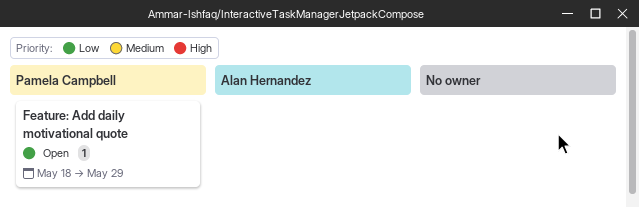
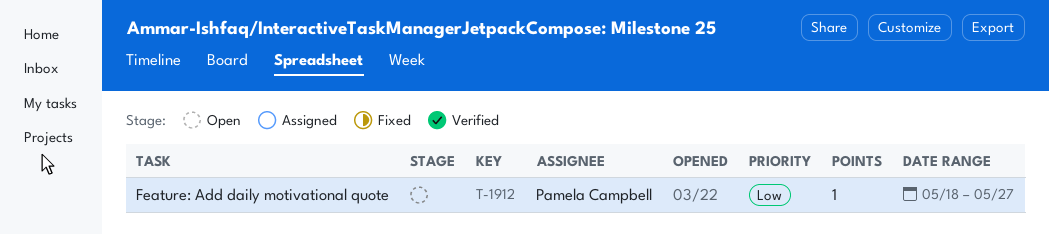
Feature: Add daily motivational quote, due: May 29 -> May 27

